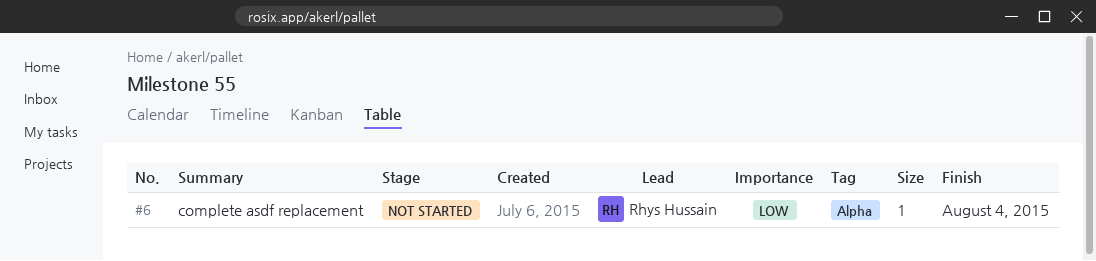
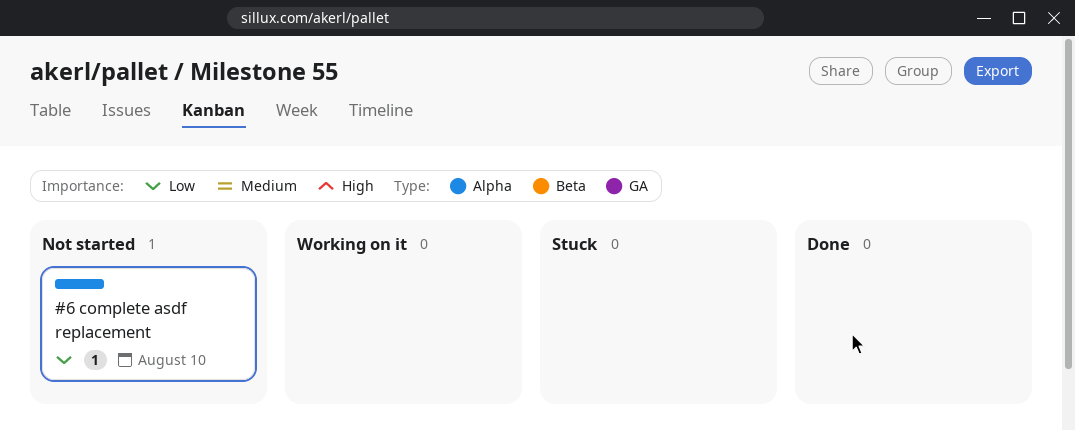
#6, due: Aug 4 -> Aug 10

